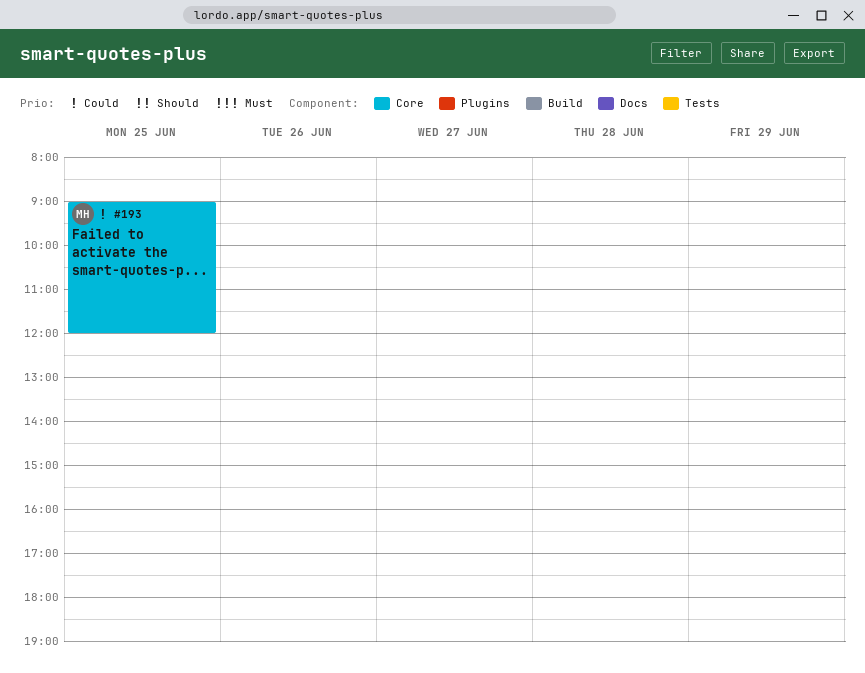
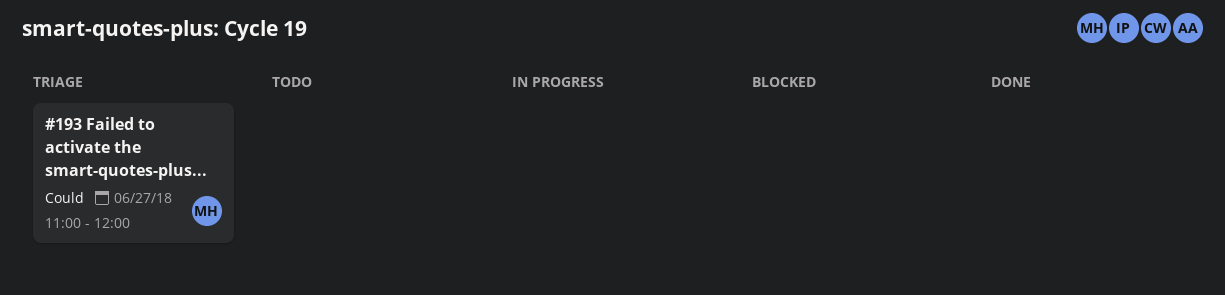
#193, day: Jun 25 -> Jun 27
#193, begins: 09:00 -> 11:00

